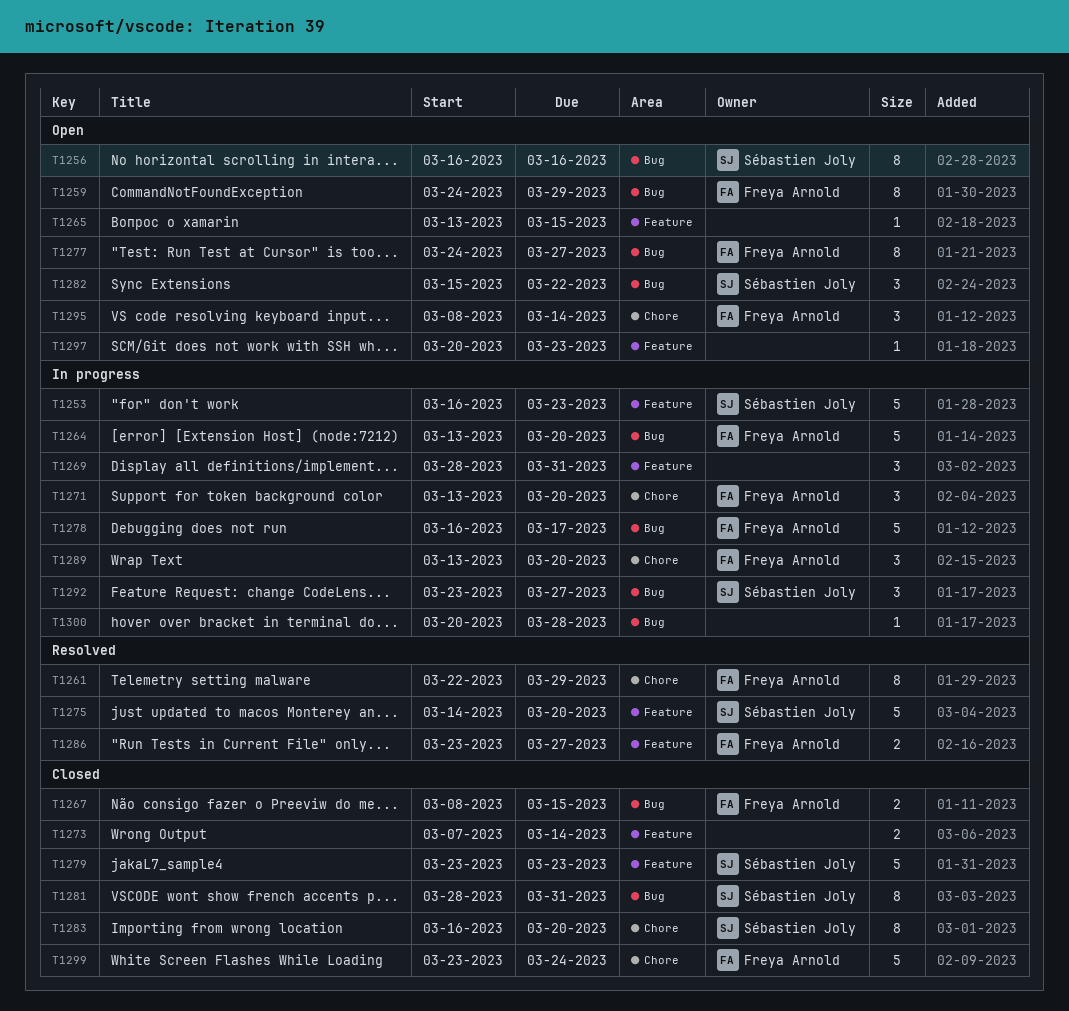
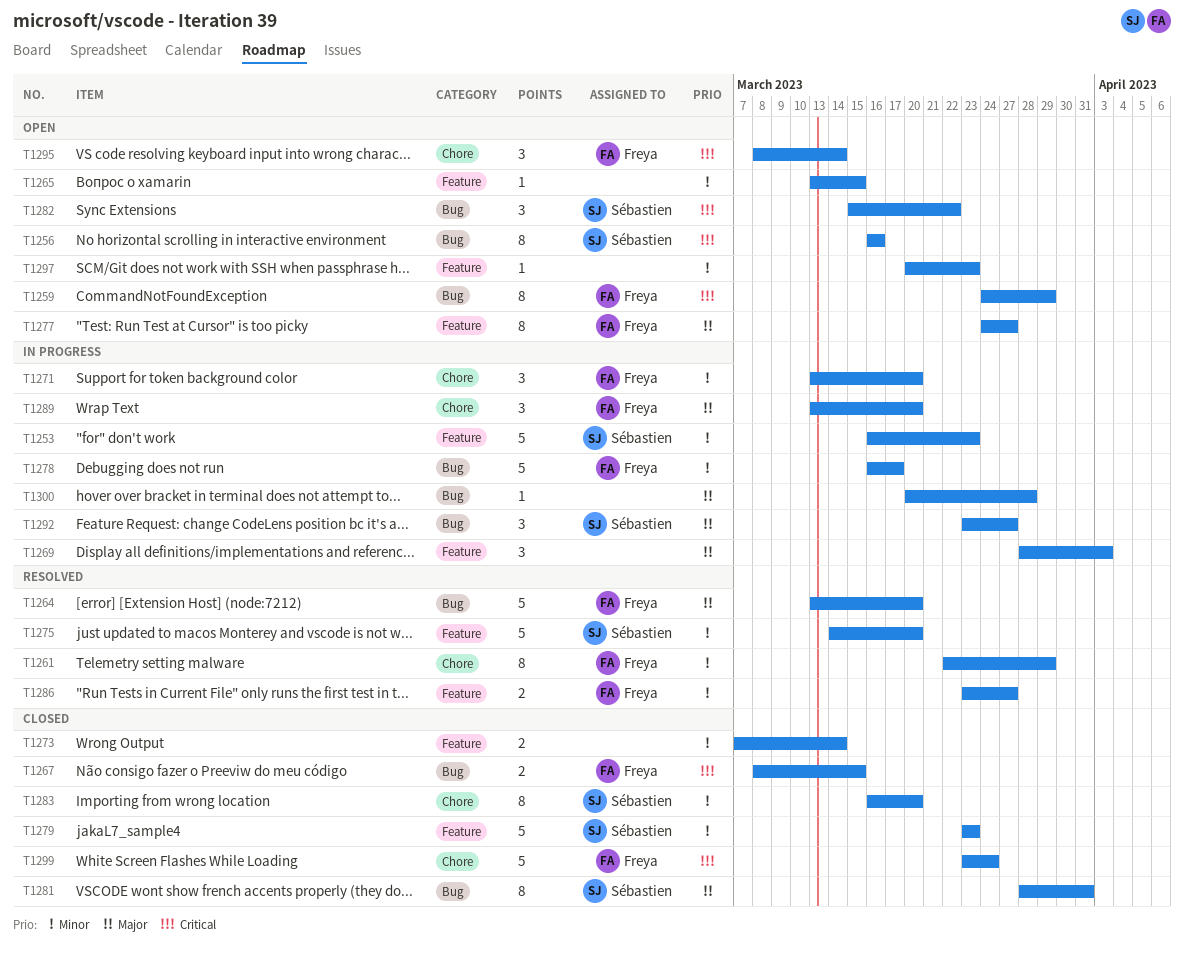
T1264, status: In progress -> Resolved
T1269, due: Mar 31 -> Apr 3
T1277, label: Bug -> Feature

